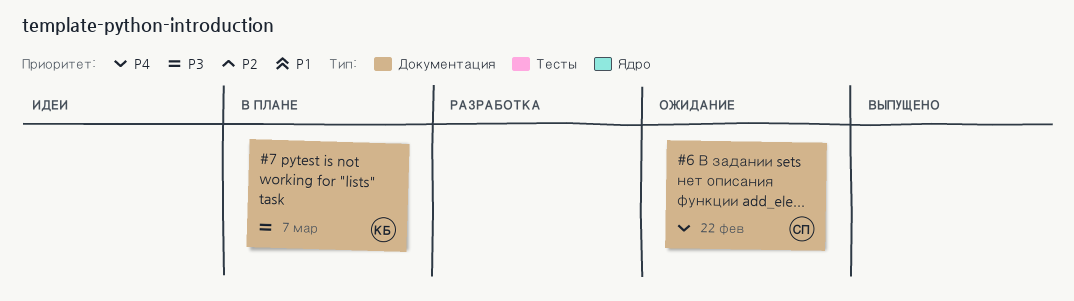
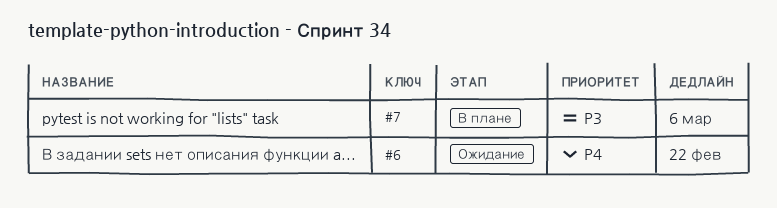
#7, due: Mar 7 -> Mar 6

